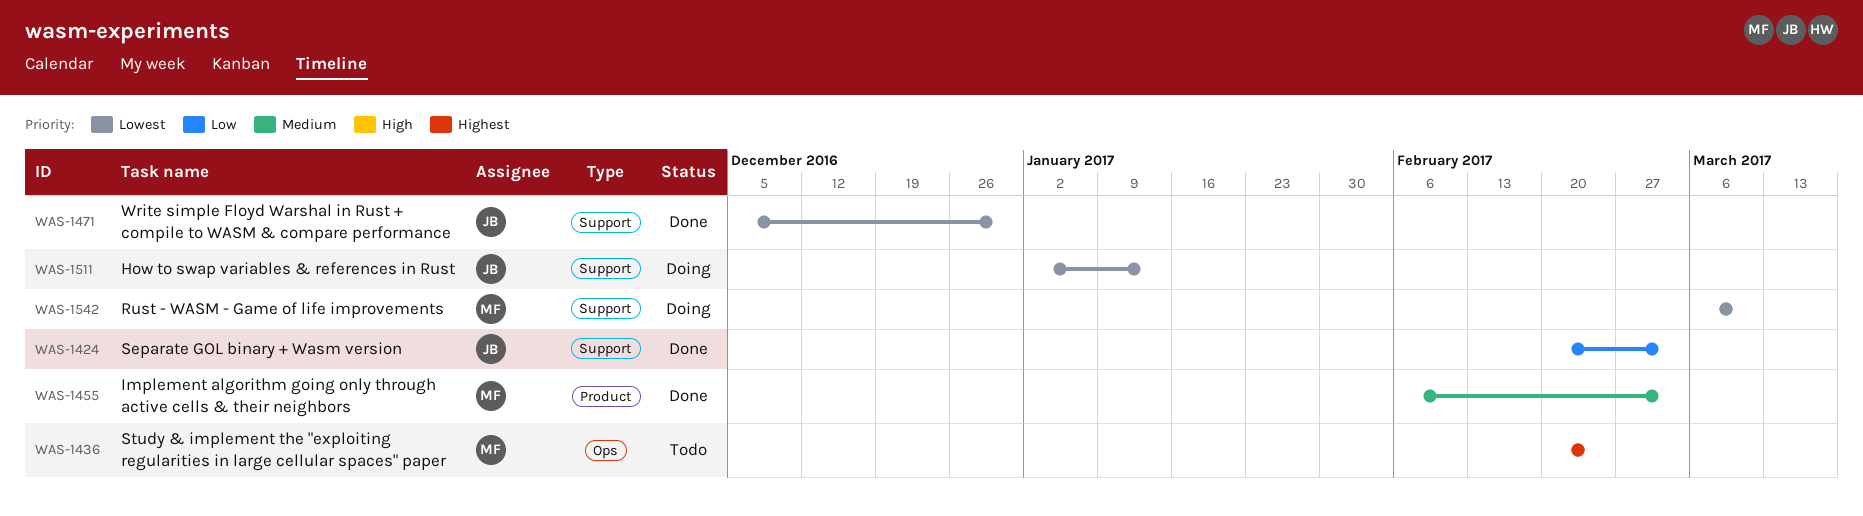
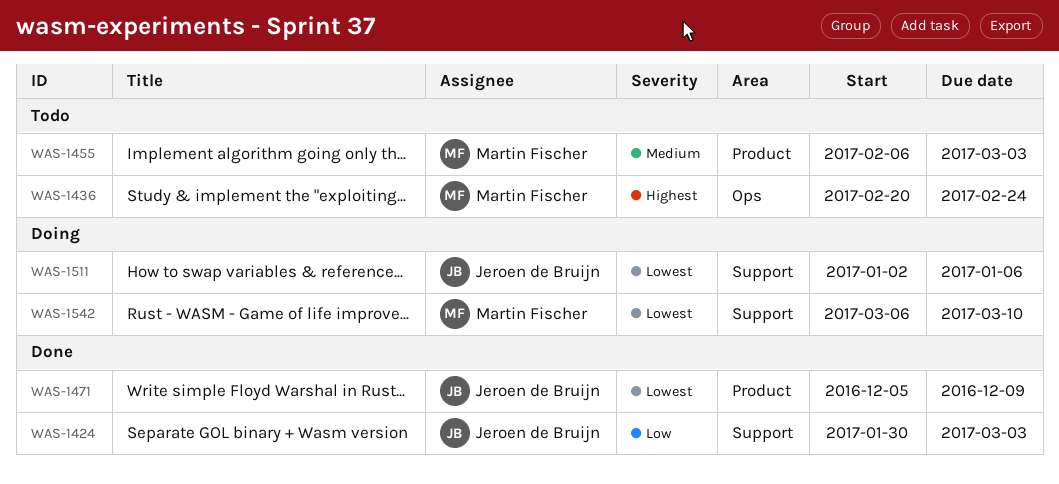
WAS-1424, start: Feb 20 -> Jan 30
WAS-1455, status: Done -> Todo
WAS-1471, label: Support -> Product
WAS-1471, due: Dec 30 -> Dec 9
WAS-1511, due: Jan 13 -> Jan 6

